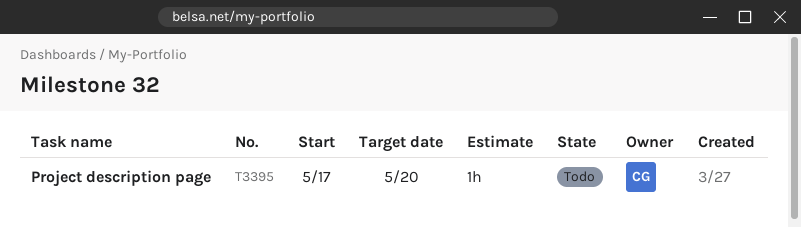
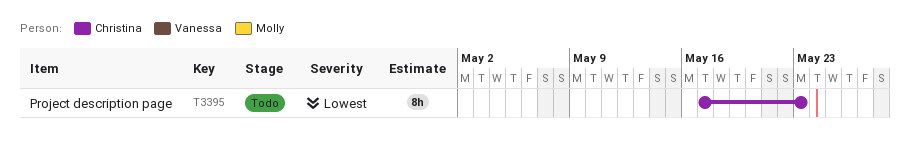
T3395, estimate: 1h -> 8h
T3395, due: May 20 -> May 23

